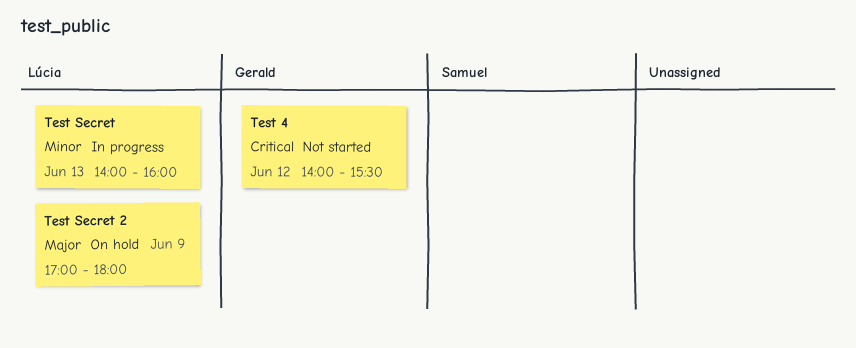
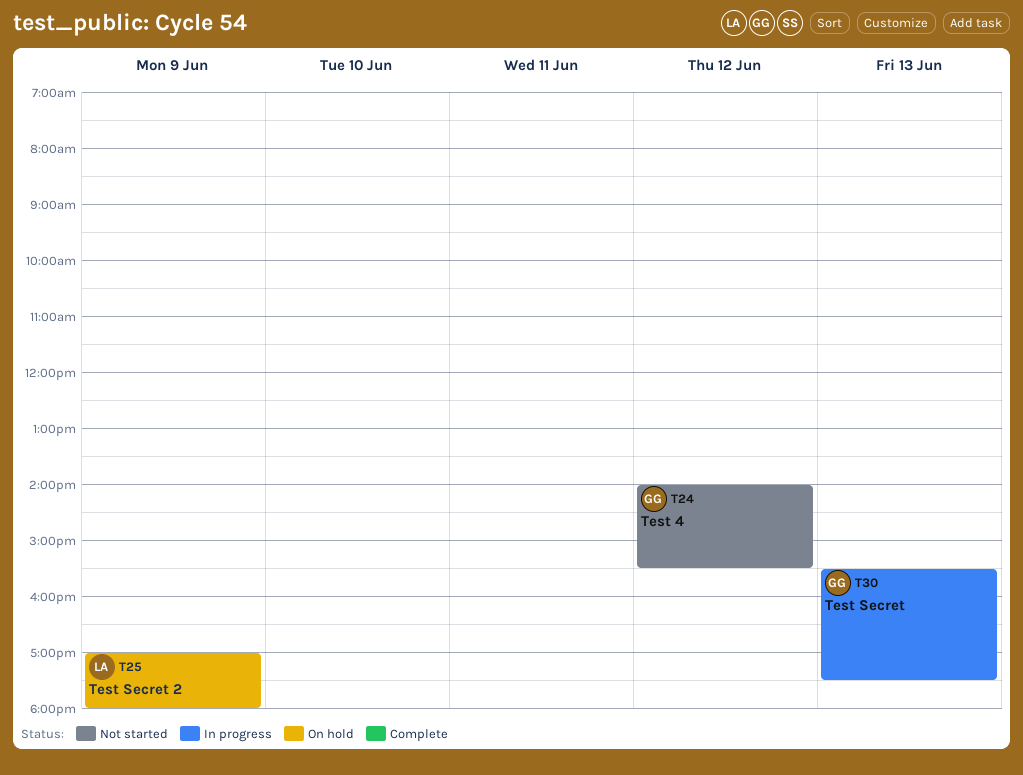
Test Secret, owner: Lúcia -> Gerald
Test Secret, begins: 14:00 -> 15:30
Test Secret, ends: 16:00 -> 17:30

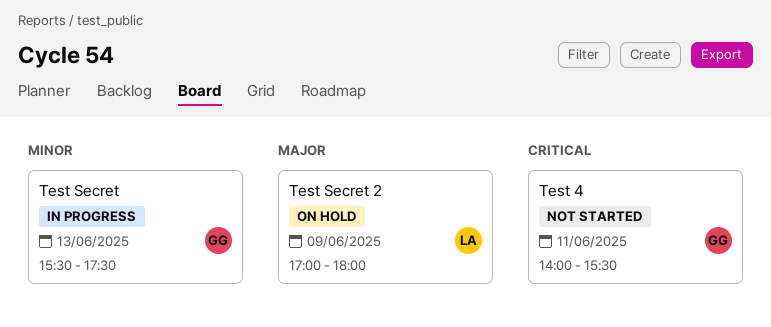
Test 4, day: Jun 12 -> Jun 11

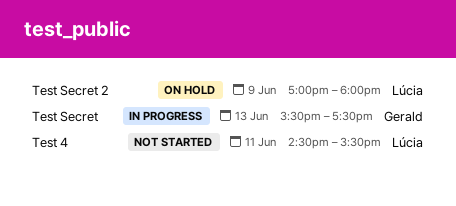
Test 4, owner: Gerald -> Lúcia
Test 4, begins: 14:00 -> 14:30

